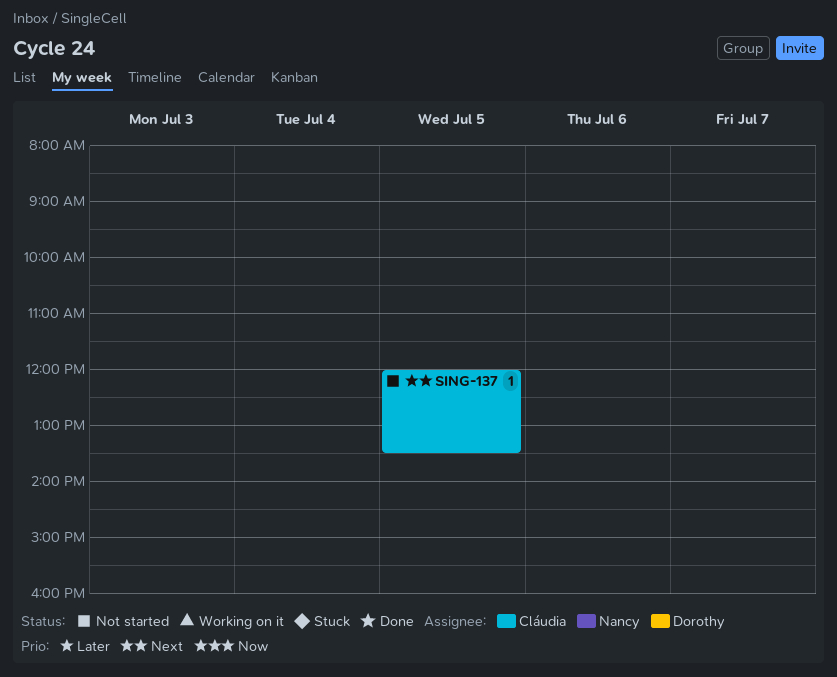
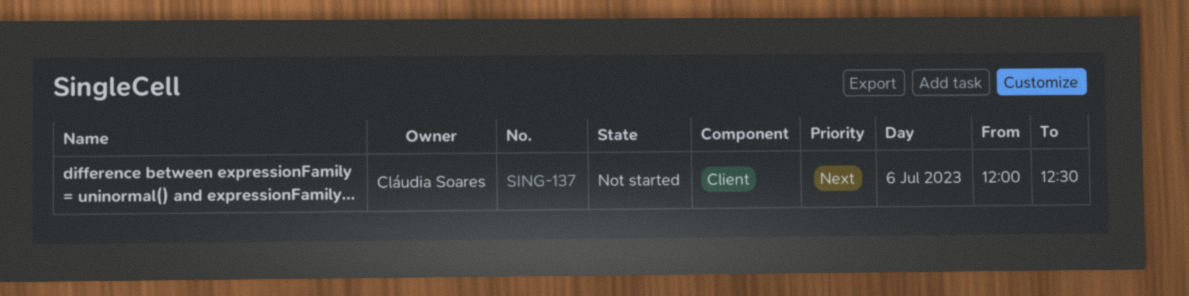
SING-137, day: Jul 5 -> Jul 6
SING-137, ends: 13:30 -> 12:30

